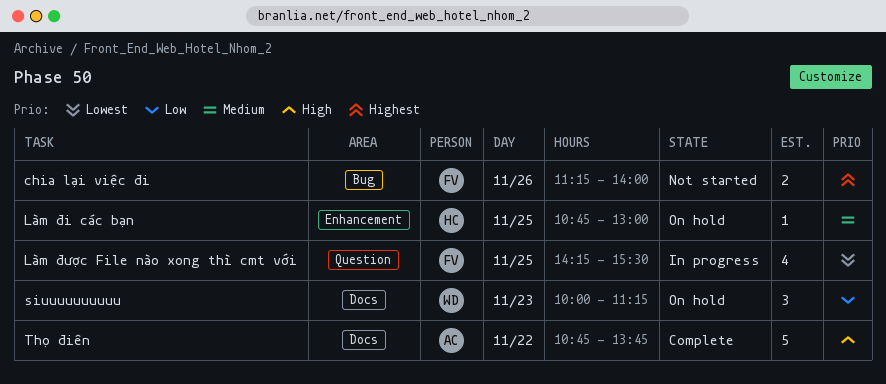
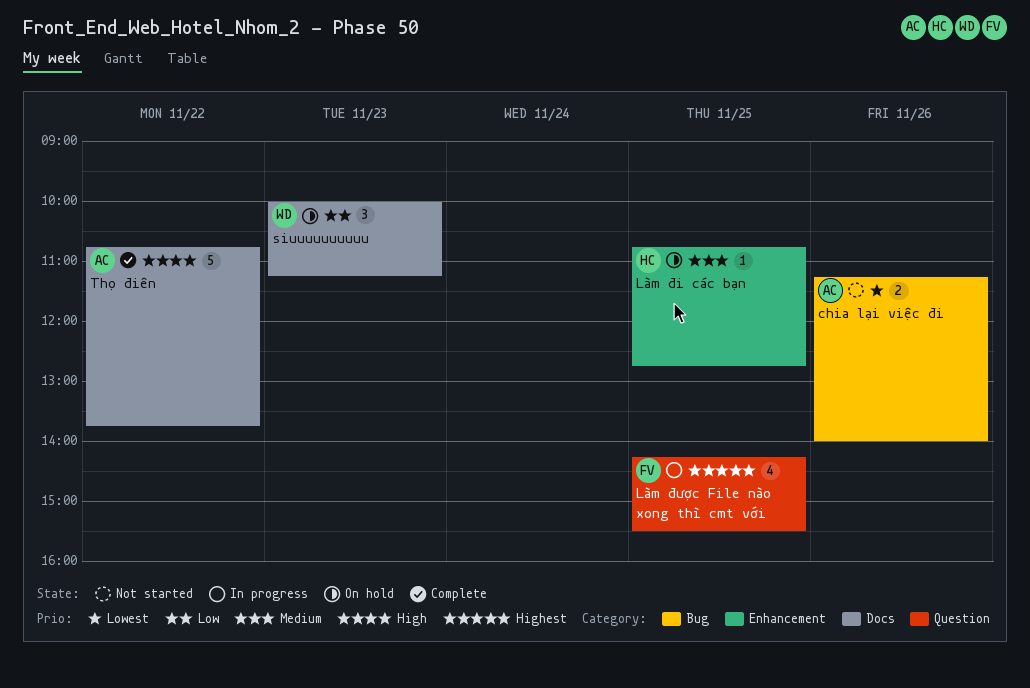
chia lại việc đi, owner: FV -> AC
chia lại việc đi, priority: Highest -> Lowest
Làm đi các bạn, ends: 13:00 -> 12:45
Làm được File nào xong thì cmt với, priority: Lowest -> Highest

